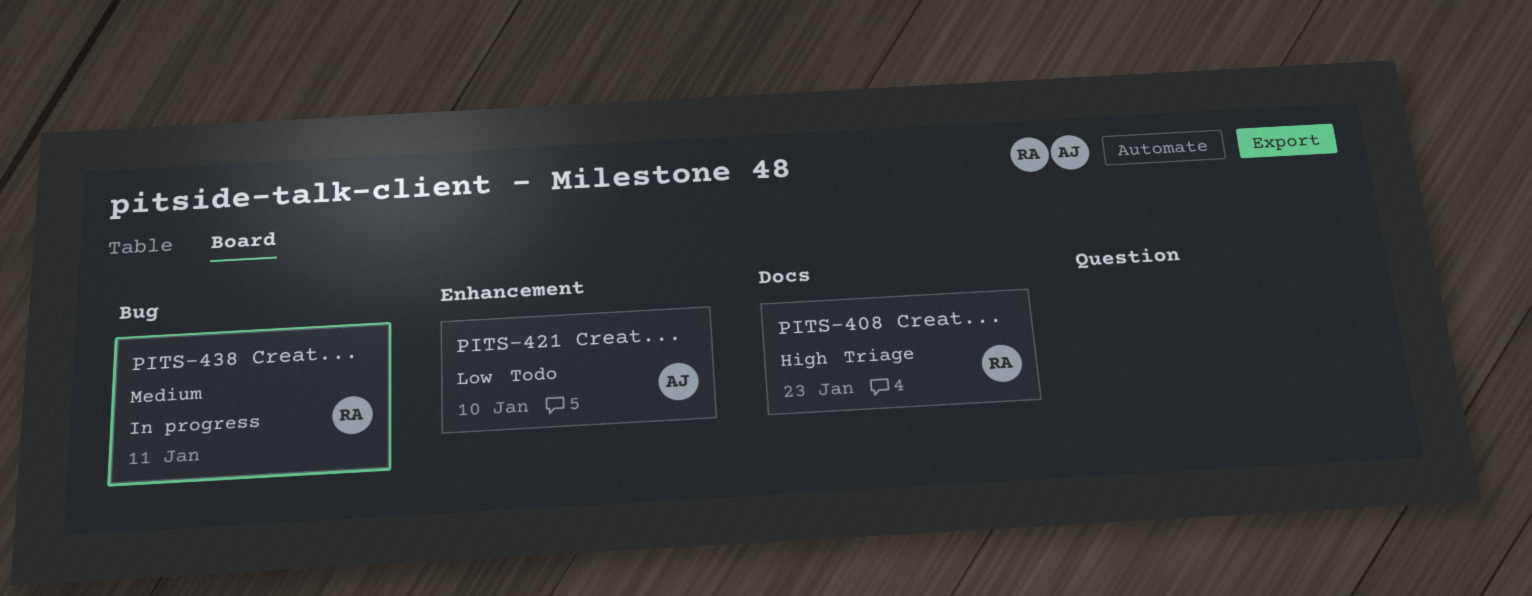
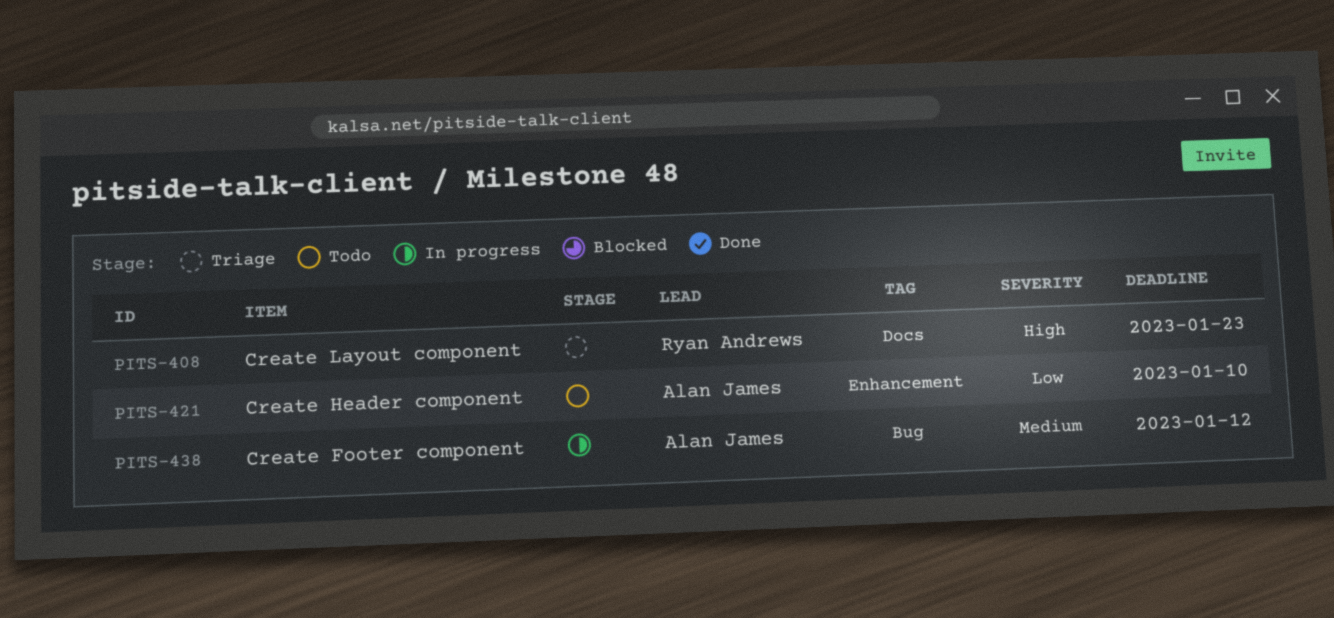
PITS-438, owner: Ryan Andrews -> Alan James
PITS-438, due: Jan 11 -> Jan 12

